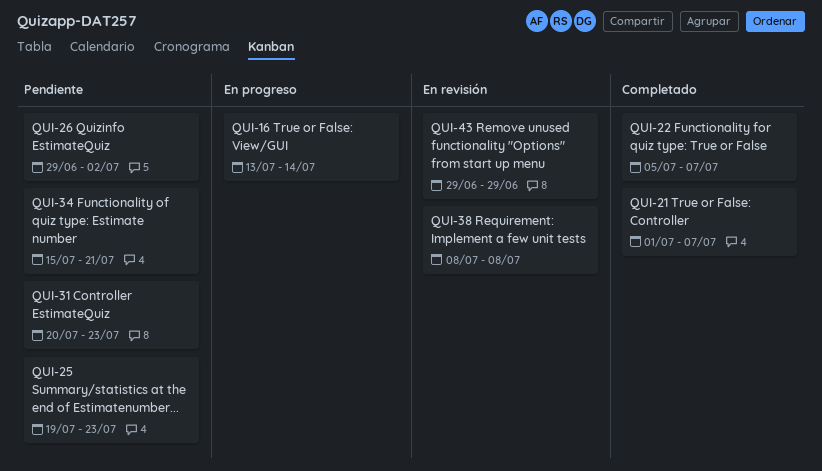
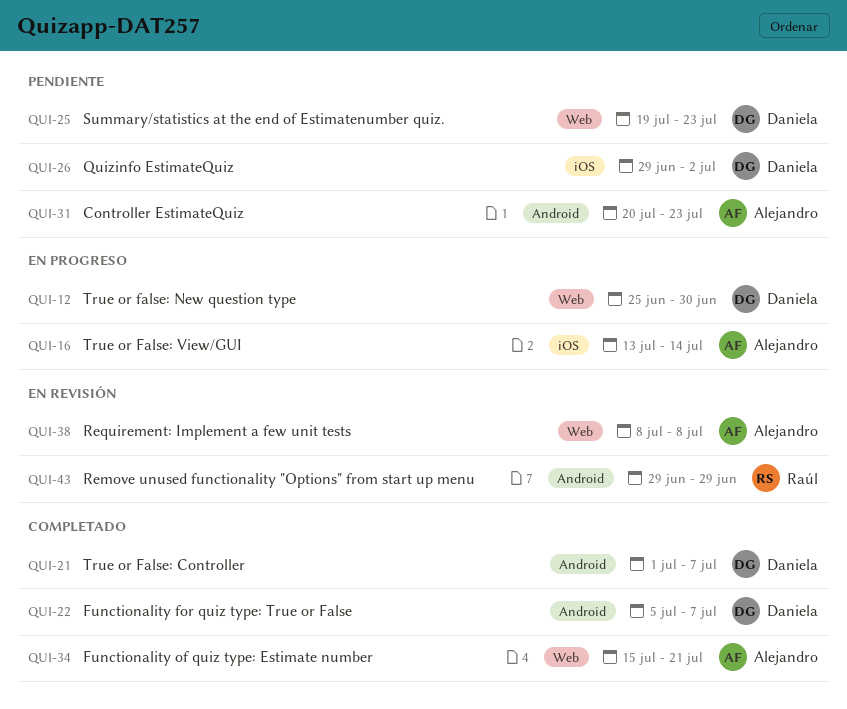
QUI-12: none -> present
QUI-34, status: Pendiente -> Completado

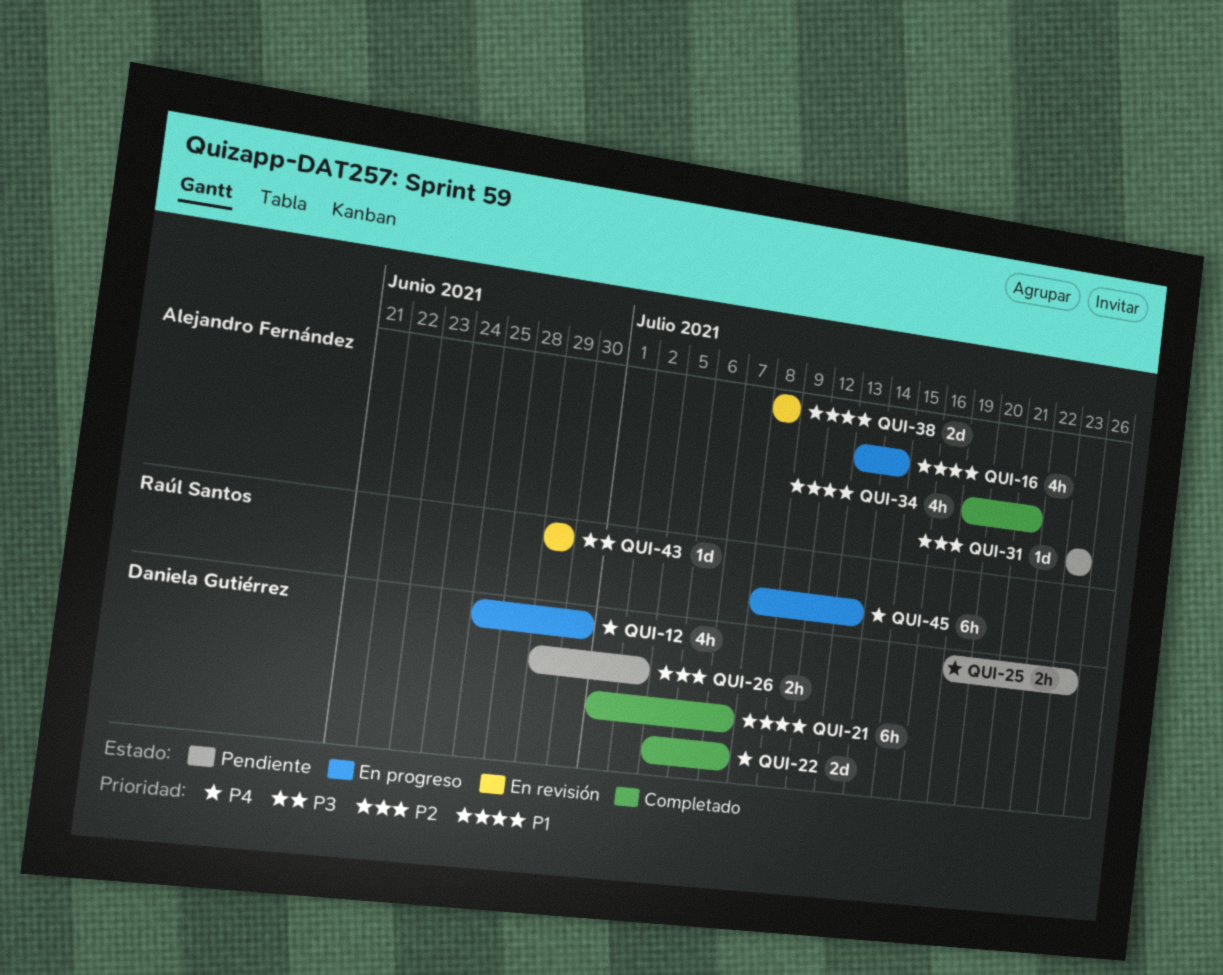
QUI-31, start: Jul 20 -> Jul 23
QUI-34, start: Jul 15 -> Jul 19
QUI-45: none -> present

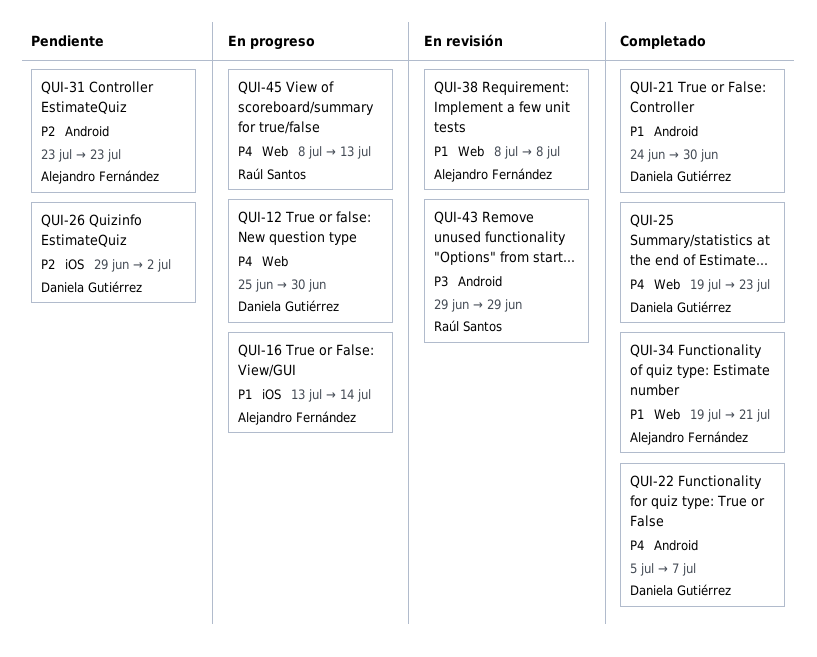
QUI-21, start: Jul 1 -> Jun 24
QUI-21, due: Jul 7 -> Jun 30
QUI-25, status: Pendiente -> Completado

